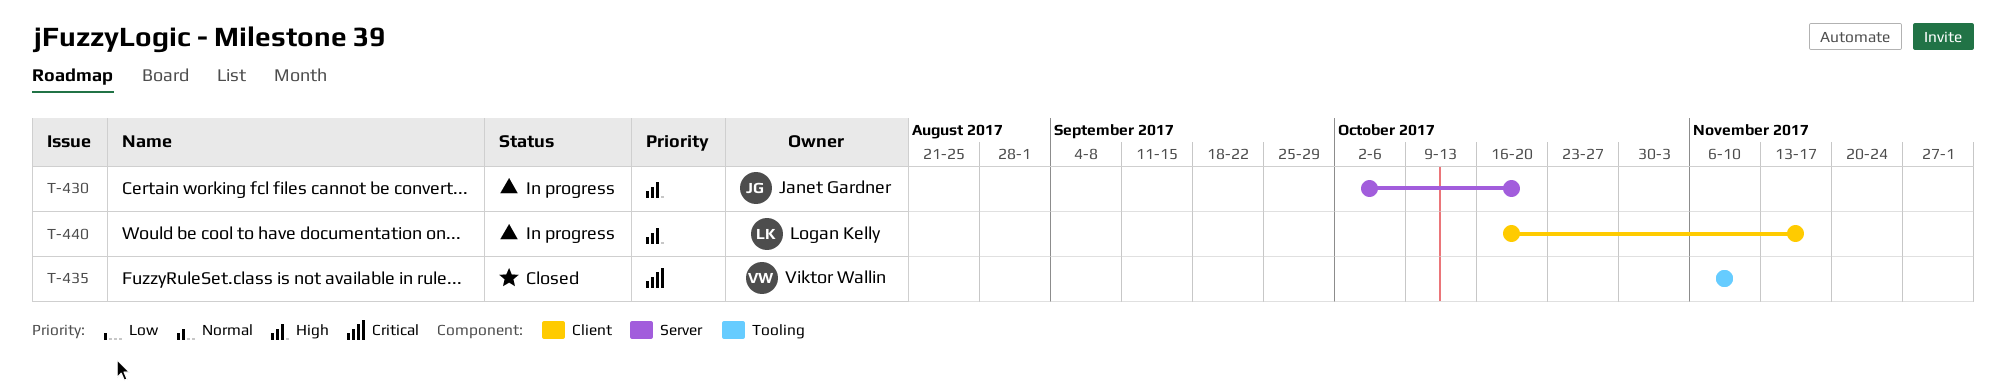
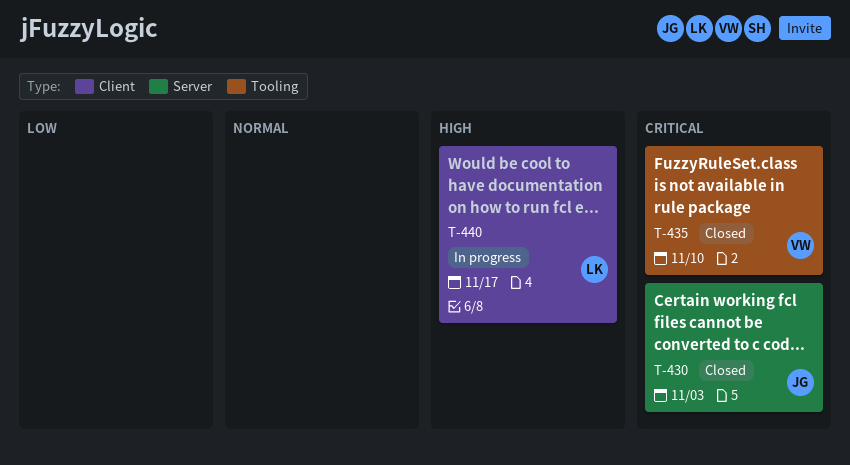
T-430, status: In progress -> Closed
T-430, priority: High -> Critical
T-430, due: Oct 20 -> Nov 3

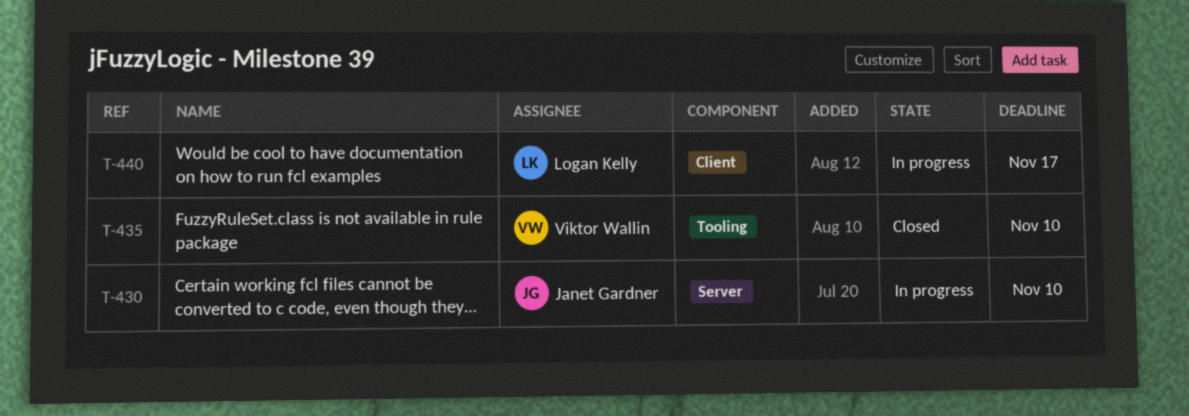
T-430, status: Closed -> In progress
T-430, due: Nov 3 -> Nov 10

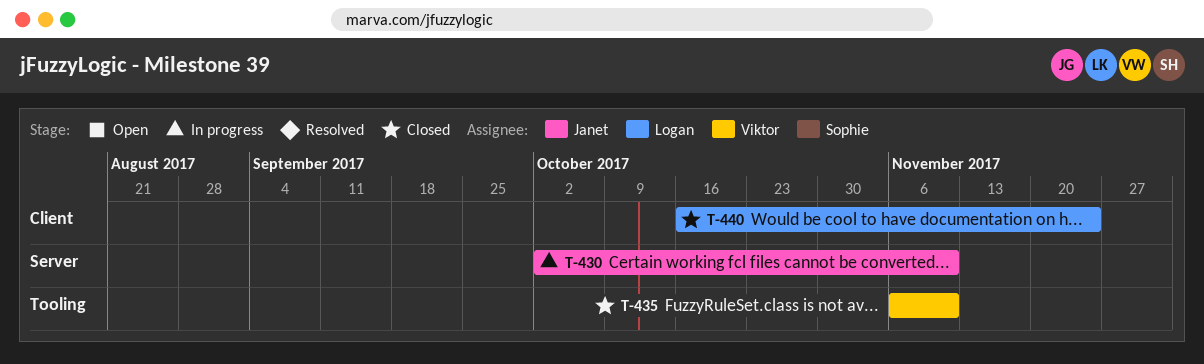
T-440, status: In progress -> Closed
T-440, due: Nov 17 -> Nov 24

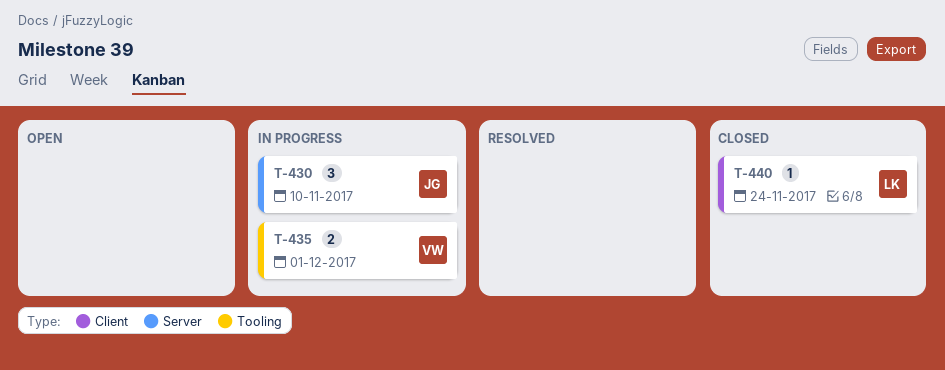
T-435, status: Closed -> In progress
T-435, due: Nov 10 -> Dec 1

